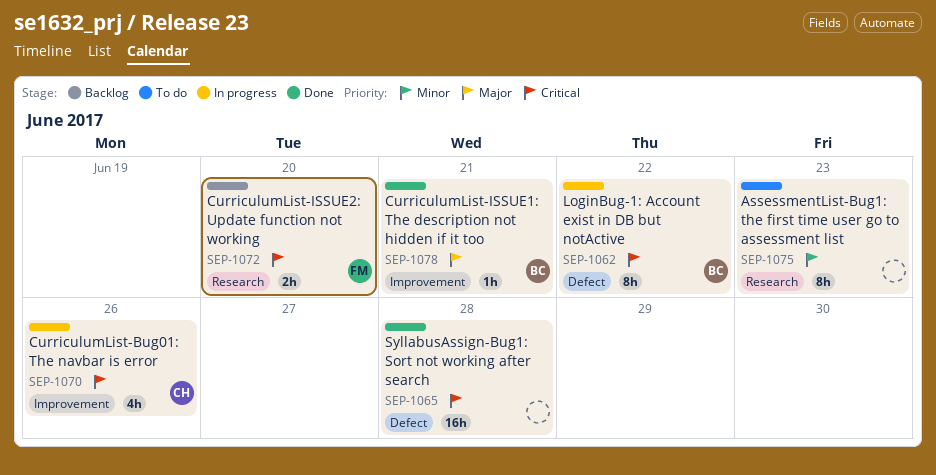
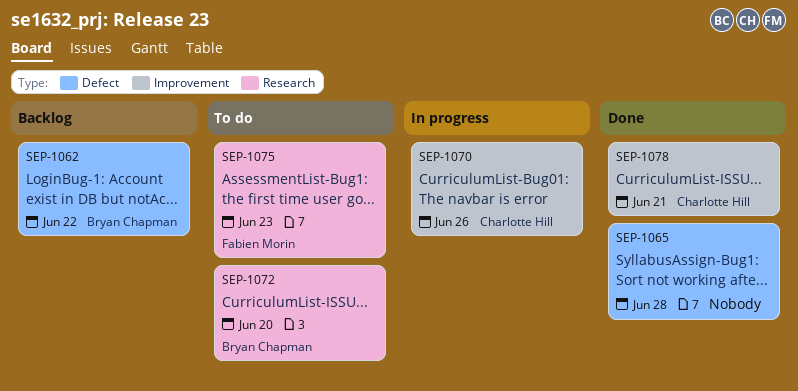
SEP-1062, status: In progress -> Backlog
SEP-1072, status: Backlog -> To do
SEP-1072, owner: Fabien Morin -> Bryan Chapman
SEP-1075, owner: none -> Fabien Morin
SEP-1078, owner: Bryan Chapman -> Charlotte Hill

